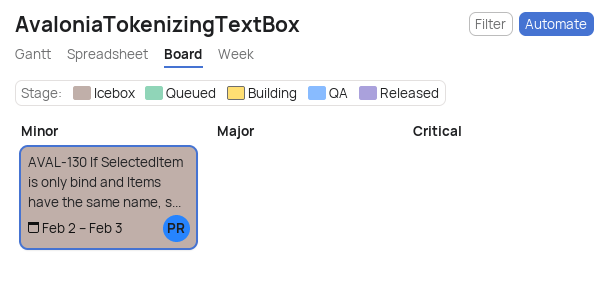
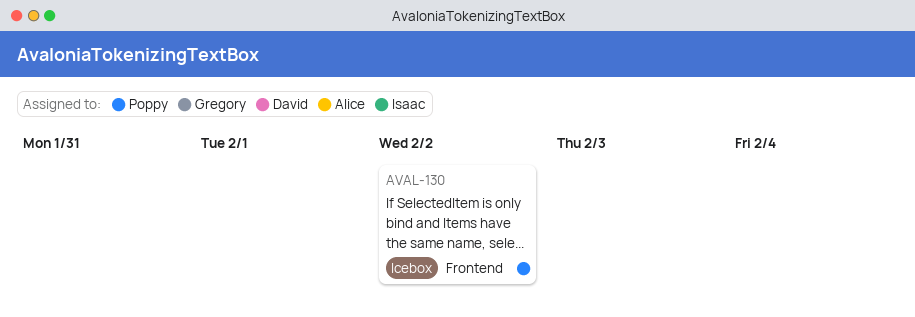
AVAL-130, due: Feb 3 -> Feb 2

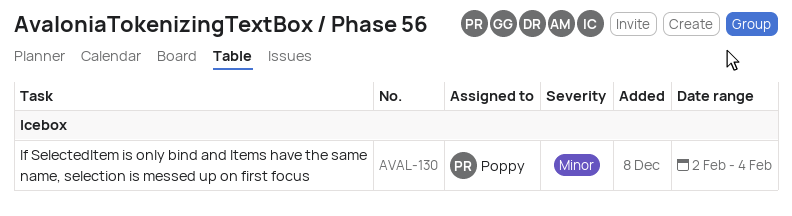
AVAL-130, due: Feb 2 -> Feb 4

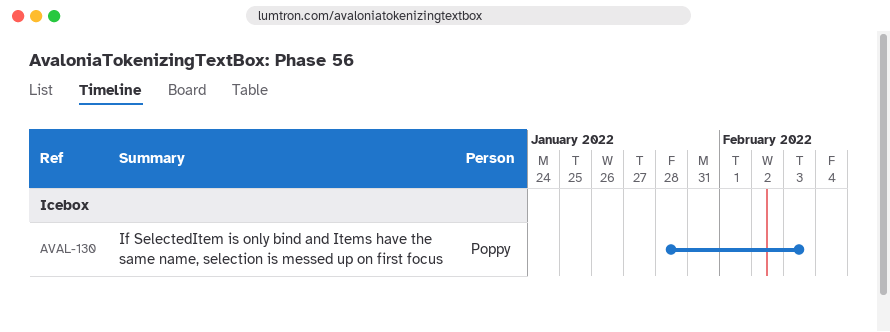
AVAL-130, start: Feb 2 -> Jan 28
AVAL-130, due: Feb 4 -> Feb 3

